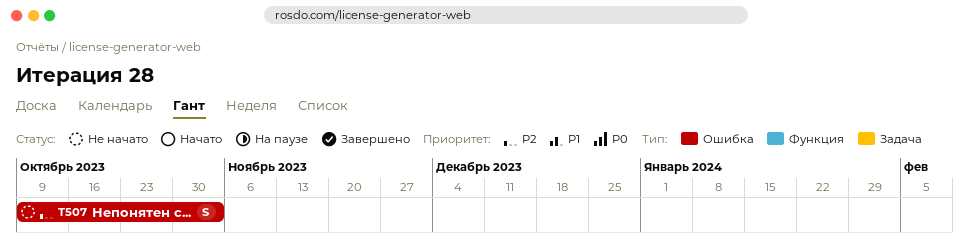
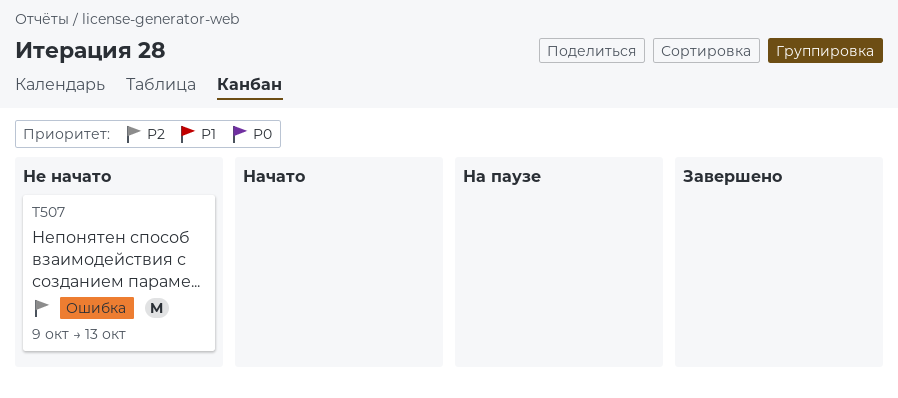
T507, estimate: S -> M
T507, due: Nov 3 -> Oct 13

